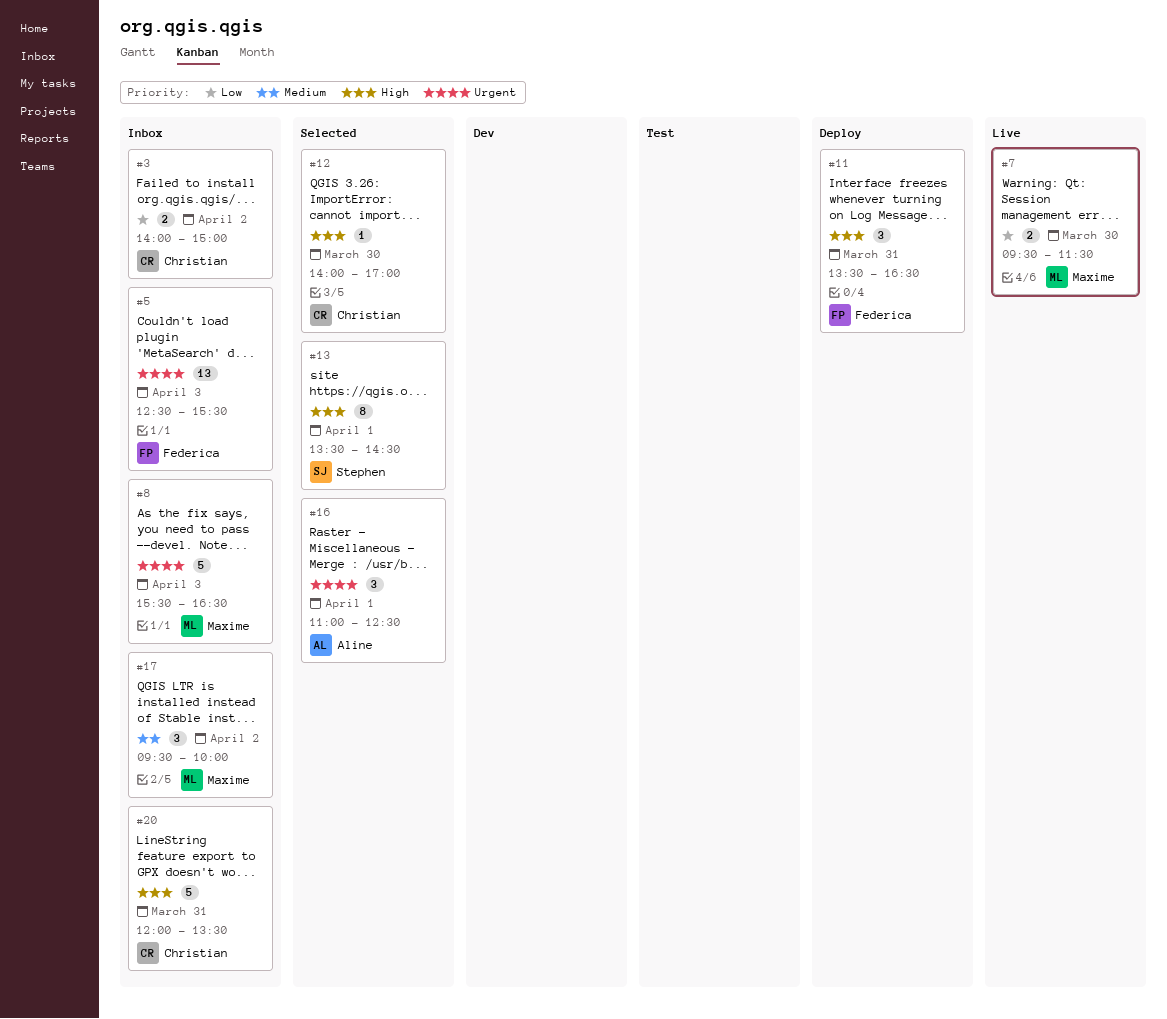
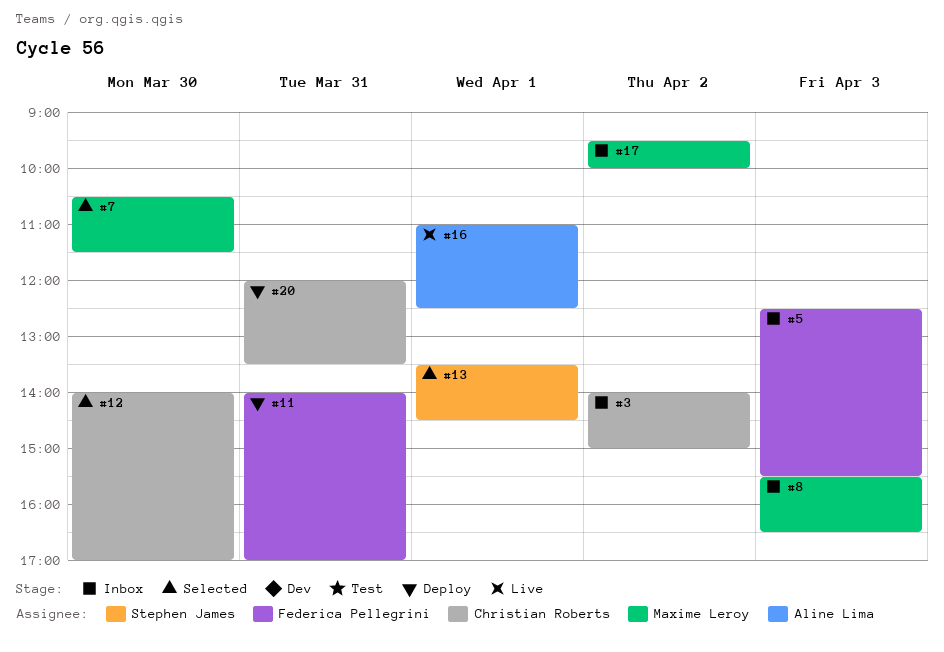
#7, status: Live -> Selected
#7, begins: 09:30 -> 10:30
#11, begins: 13:30 -> 14:00
#11, ends: 16:30 -> 17:00
#16, status: Selected -> Live
#20, status: Inbox -> Deploy

